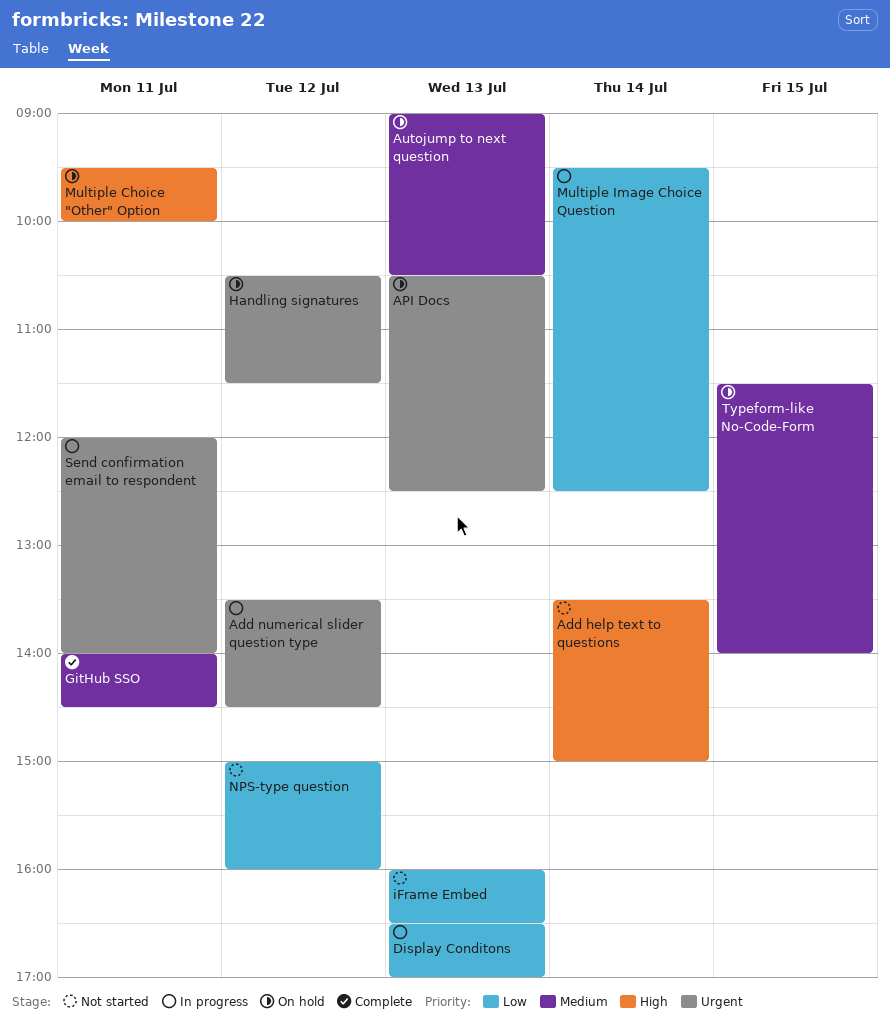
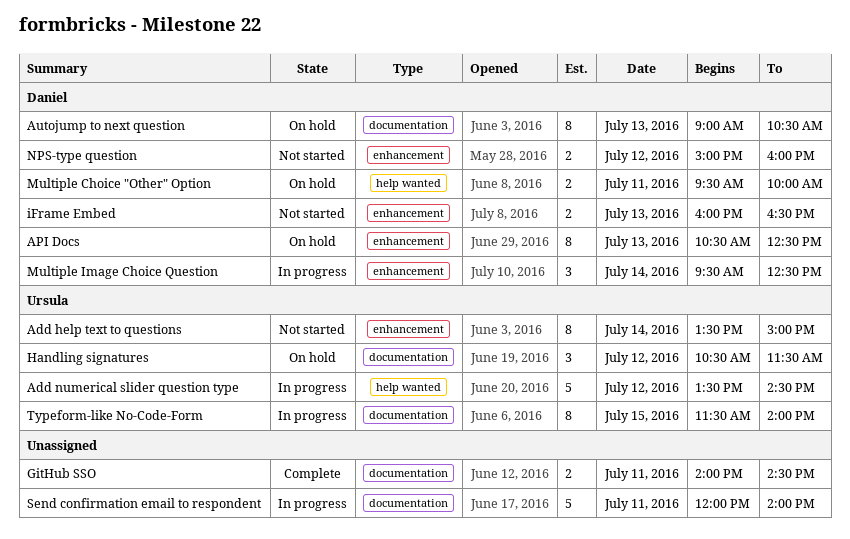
Display Conditons: present -> none
Typeform-like No-Code-Form, status: On hold -> In progress

